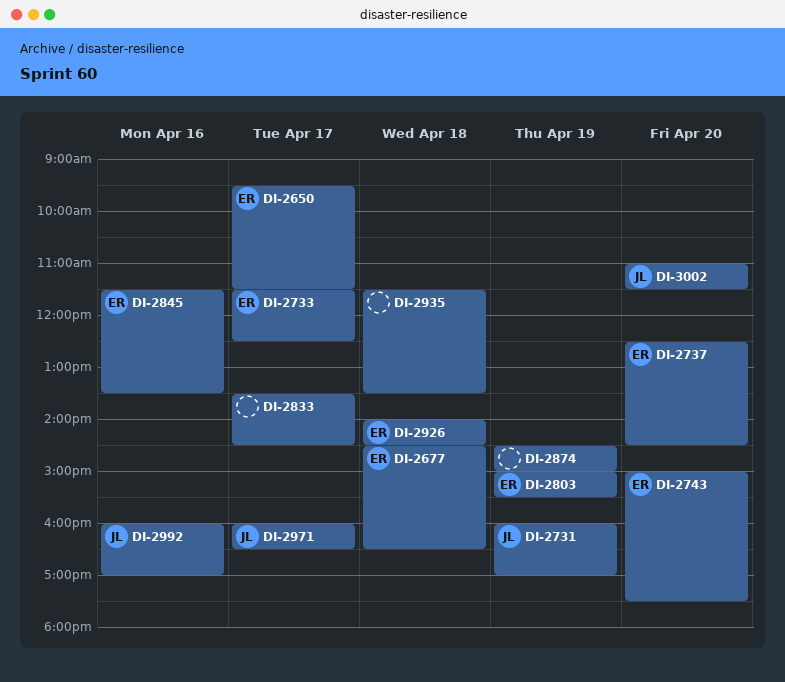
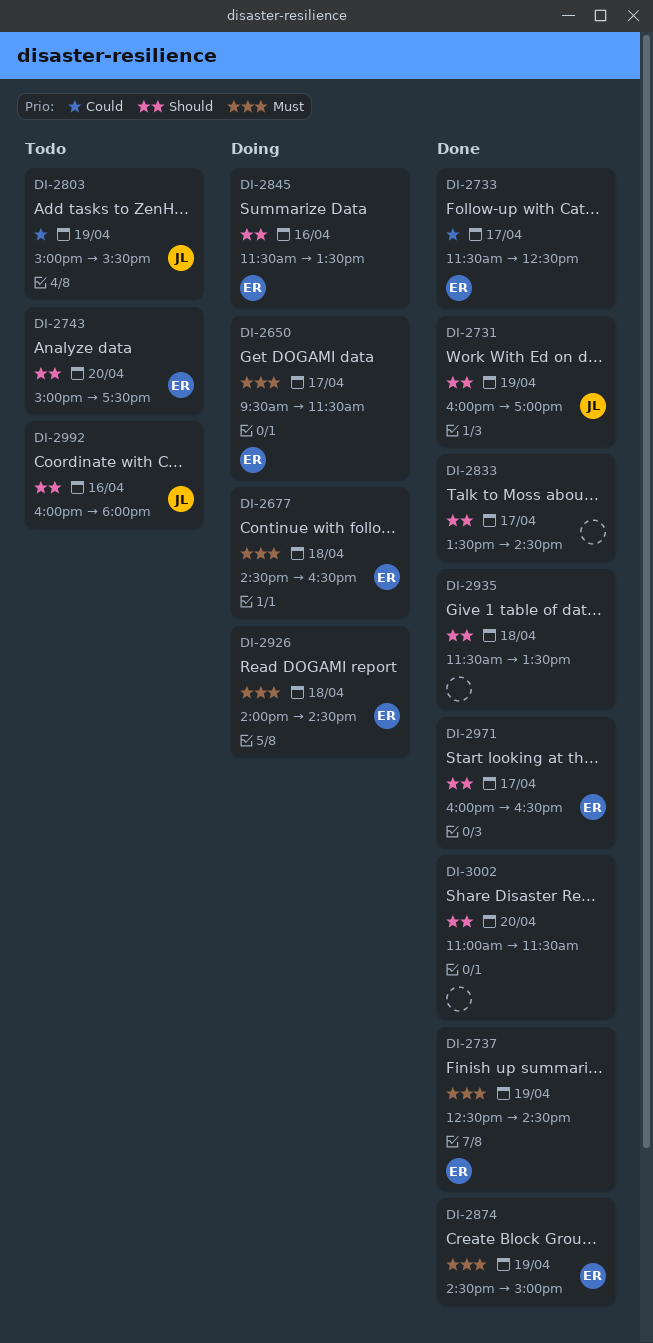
DI-2737, day: Apr 20 -> Apr 19
DI-2803, owner: ER -> JL
DI-2874, owner: none -> ER
DI-2971, owner: JL -> ER
DI-2992, ends: 17:00 -> 18:00
DI-3002, owner: JL -> none

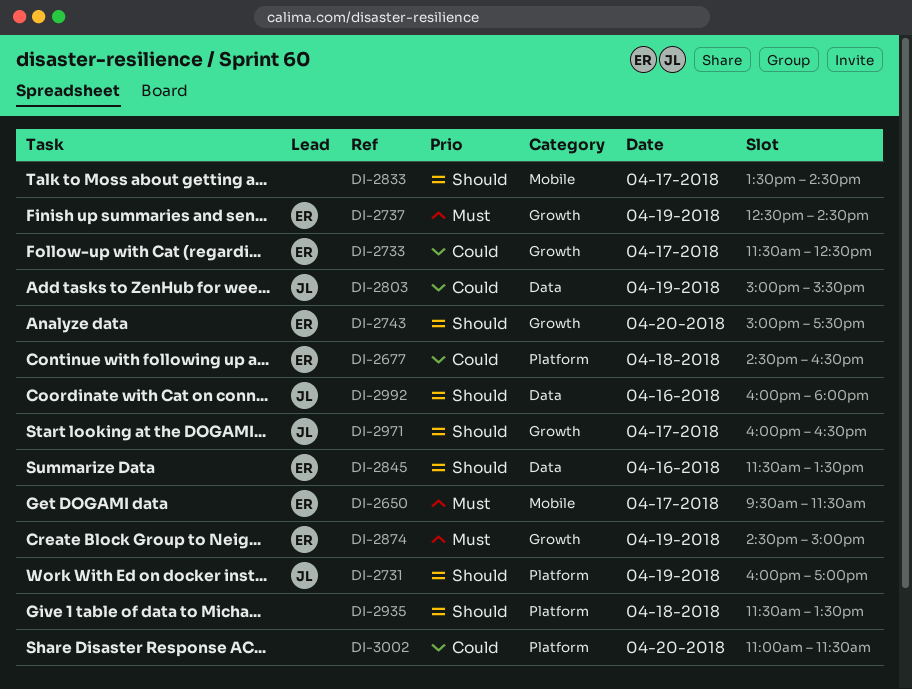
DI-2677, priority: Must -> Could
DI-2926: present -> none
DI-2971, owner: ER -> JL
DI-3002, priority: Should -> Could

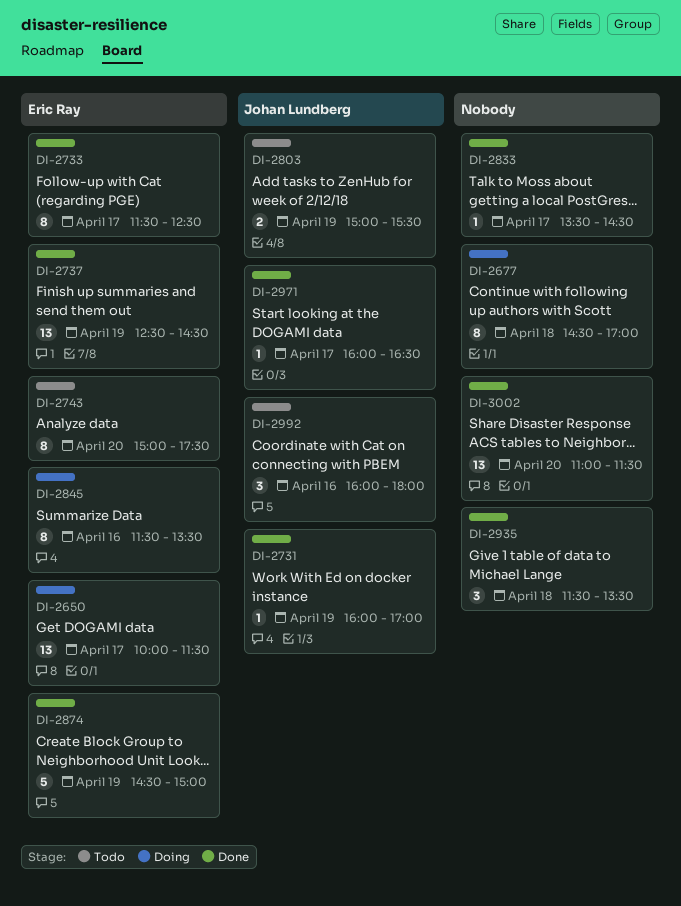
DI-2650, begins: 09:30 -> 10:00
DI-2677, owner: Eric Ray -> none
DI-2677, ends: 16:30 -> 17:00

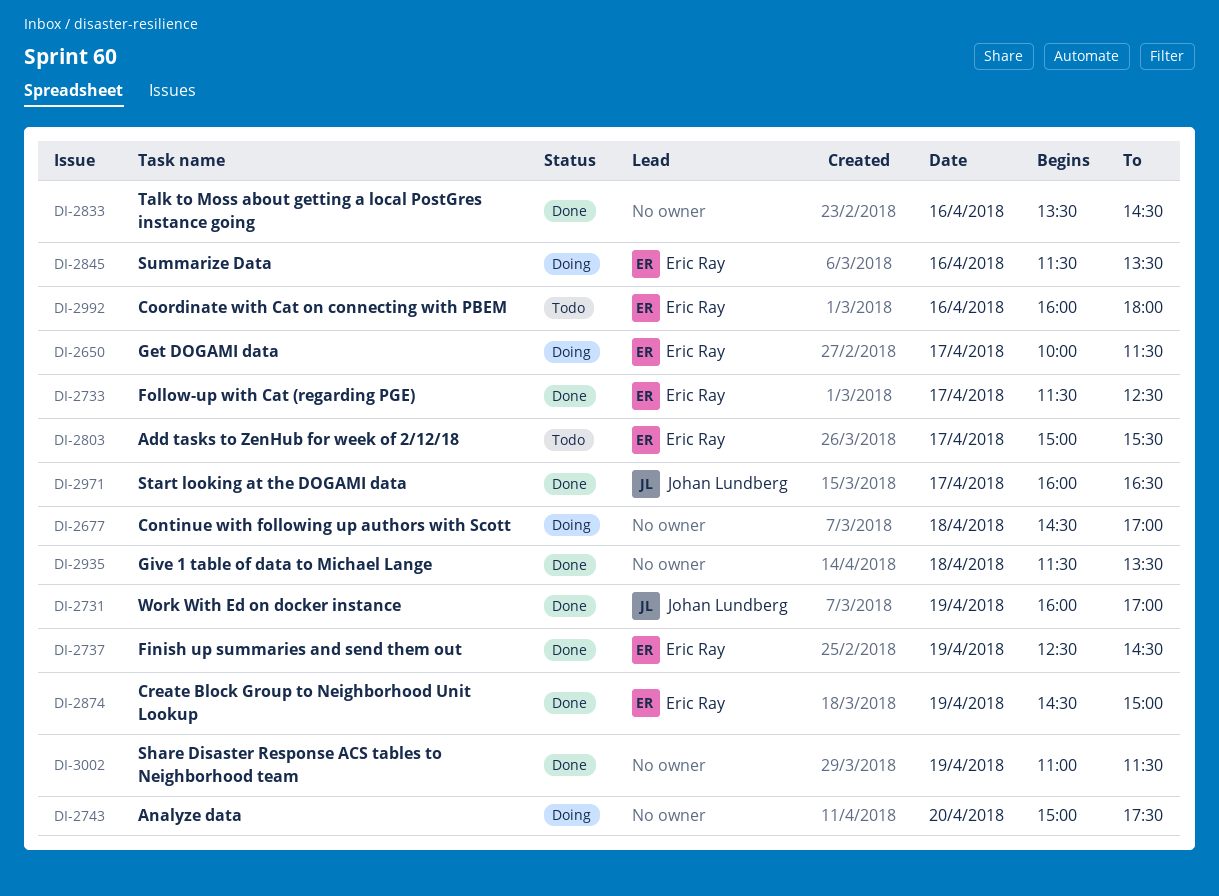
DI-2743, status: Todo -> Doing
DI-2743, owner: Eric Ray -> none
DI-2803, owner: Johan Lundberg -> Eric Ray
DI-2803, day: Apr 19 -> Apr 17
DI-2833, day: Apr 17 -> Apr 16
DI-2992, owner: Johan Lundberg -> Eric Ray
DI-3002, day: Apr 20 -> Apr 19

